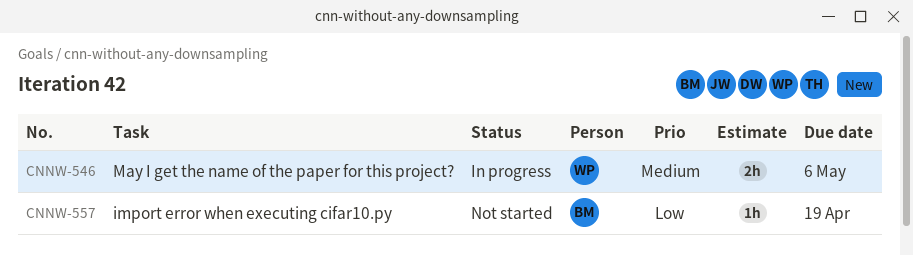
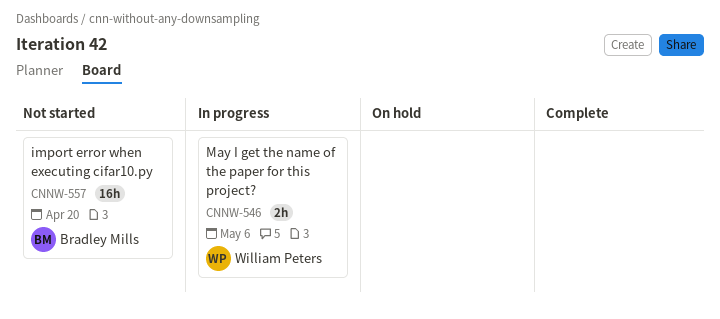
CNNW-557, estimate: 1h -> 16h
CNNW-557, due: Apr 19 -> Apr 20

